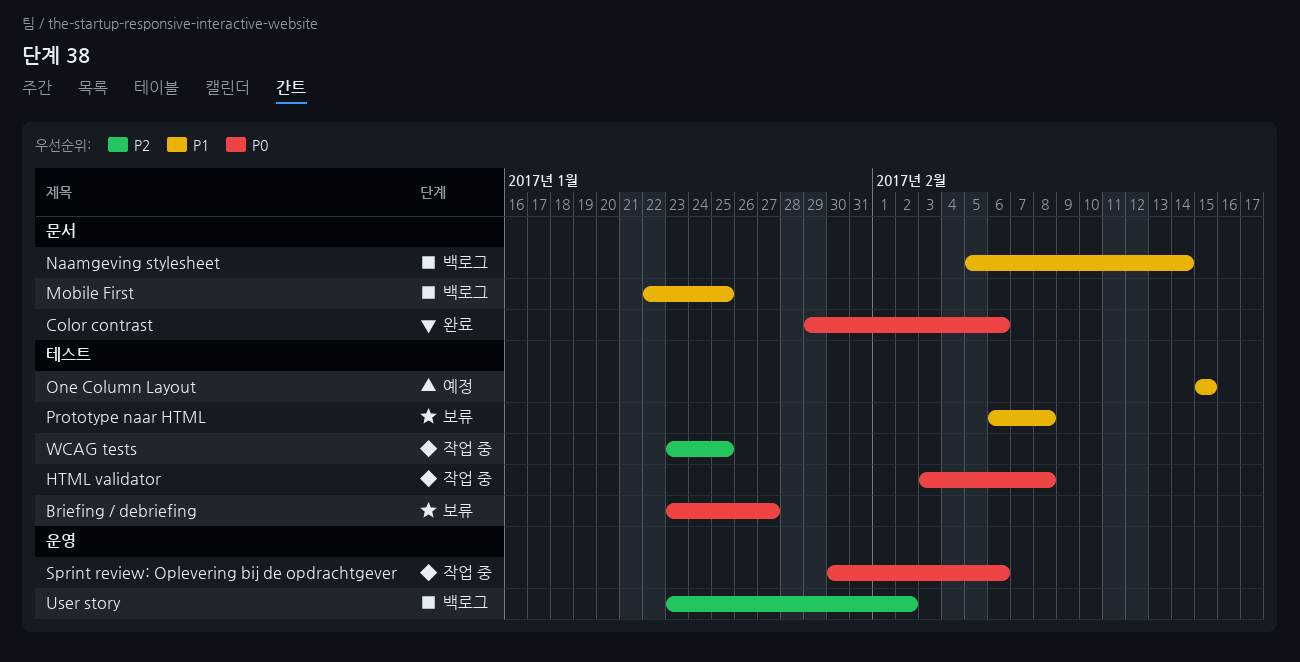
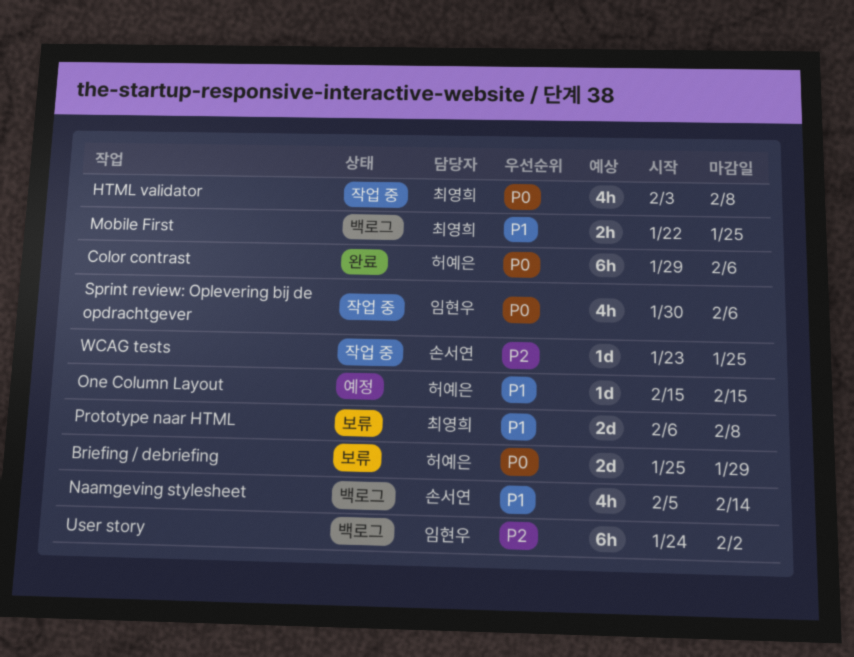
Briefing / debriefing, start: Jan 23 -> Jan 25
Briefing / debriefing, due: Jan 27 -> Jan 29
User story, start: Jan 23 -> Jan 24

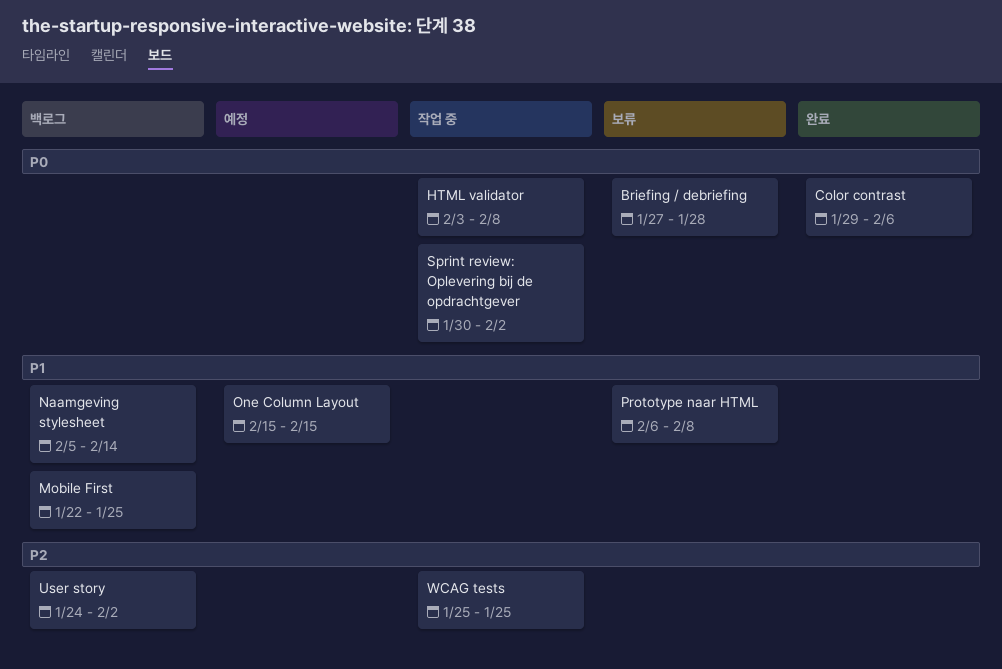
Briefing / debriefing, start: Jan 25 -> Jan 27
Briefing / debriefing, due: Jan 29 -> Jan 28
Sprint review: Oplevering bij de opdrachtgever, due: Feb 6 -> Feb 2
WCAG tests, start: Jan 23 -> Jan 25

